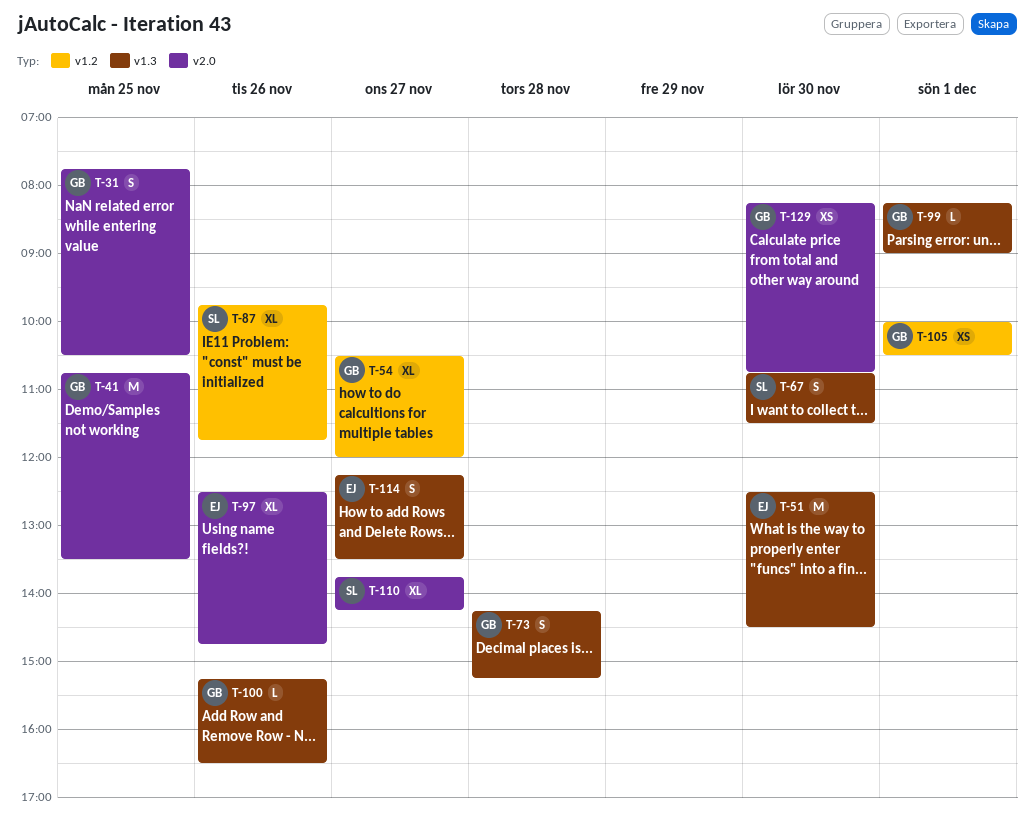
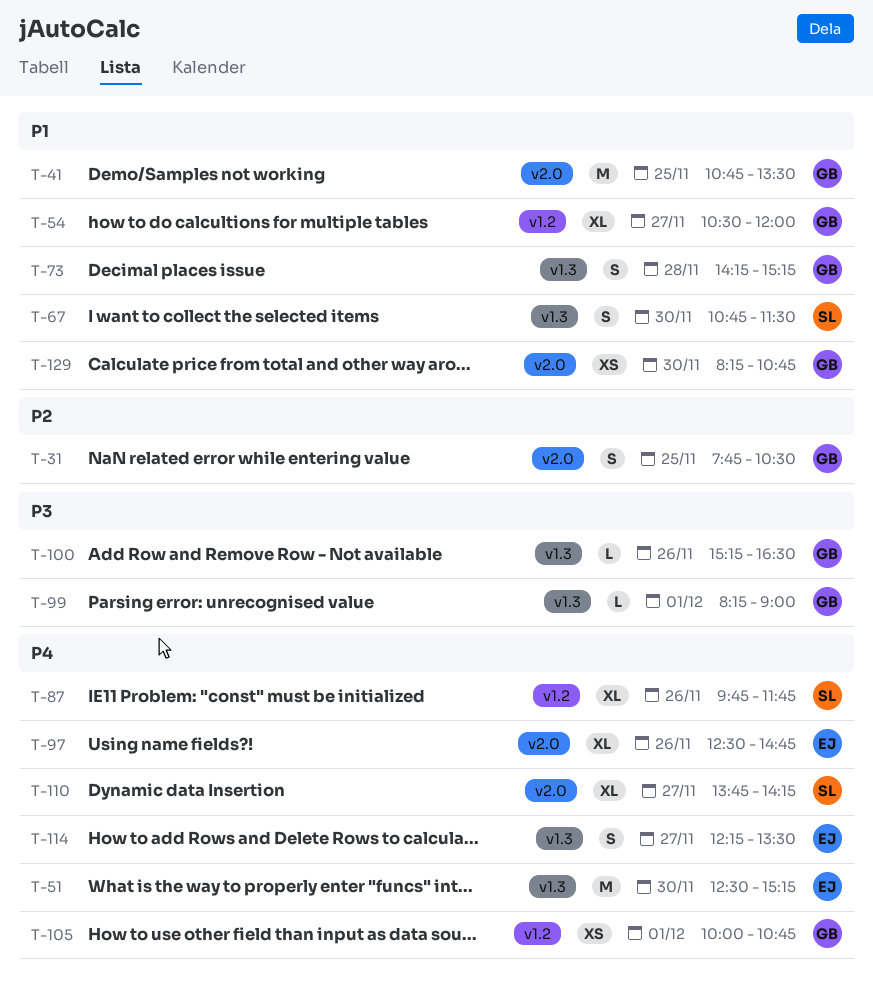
T-51, ends: 14:30 -> 15:15
T-105, ends: 10:30 -> 10:45

